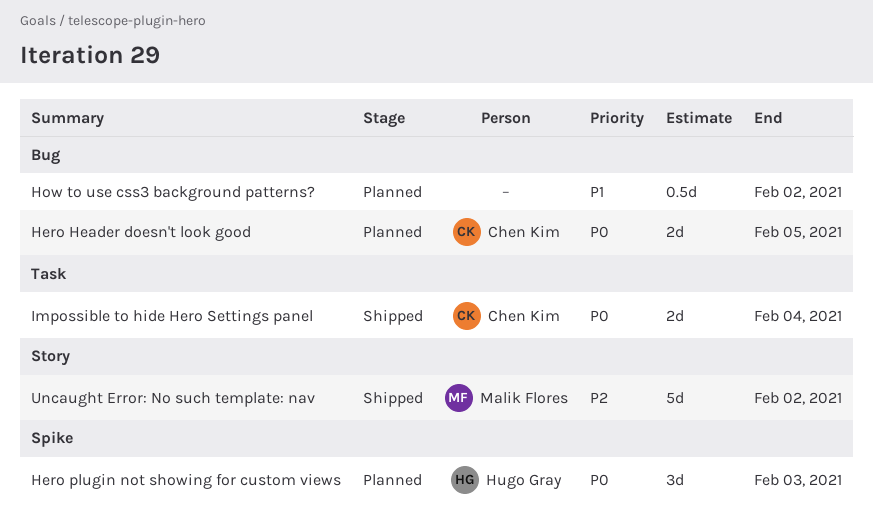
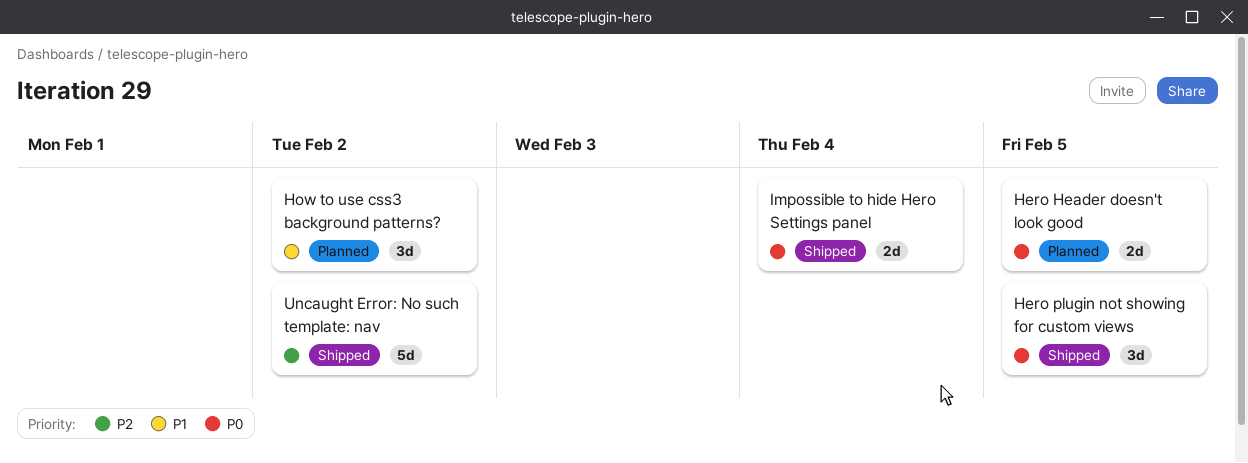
Hero plugin not showing for custom views, status: Planned -> Shipped
Hero plugin not showing for custom views, due: Feb 3 -> Feb 5
How to use css3 background patterns?, estimate: 0.5d -> 3d

